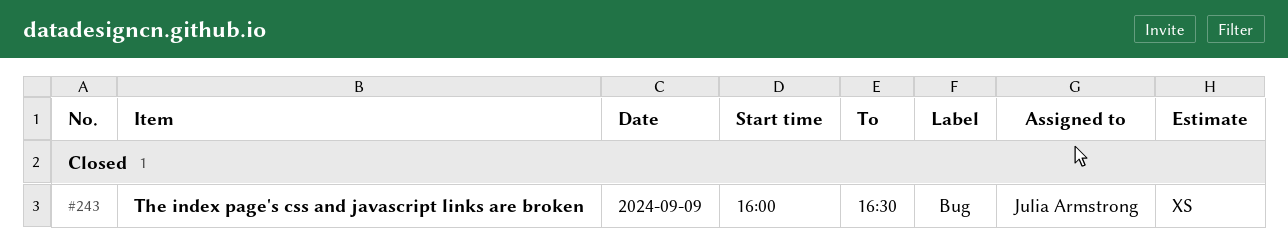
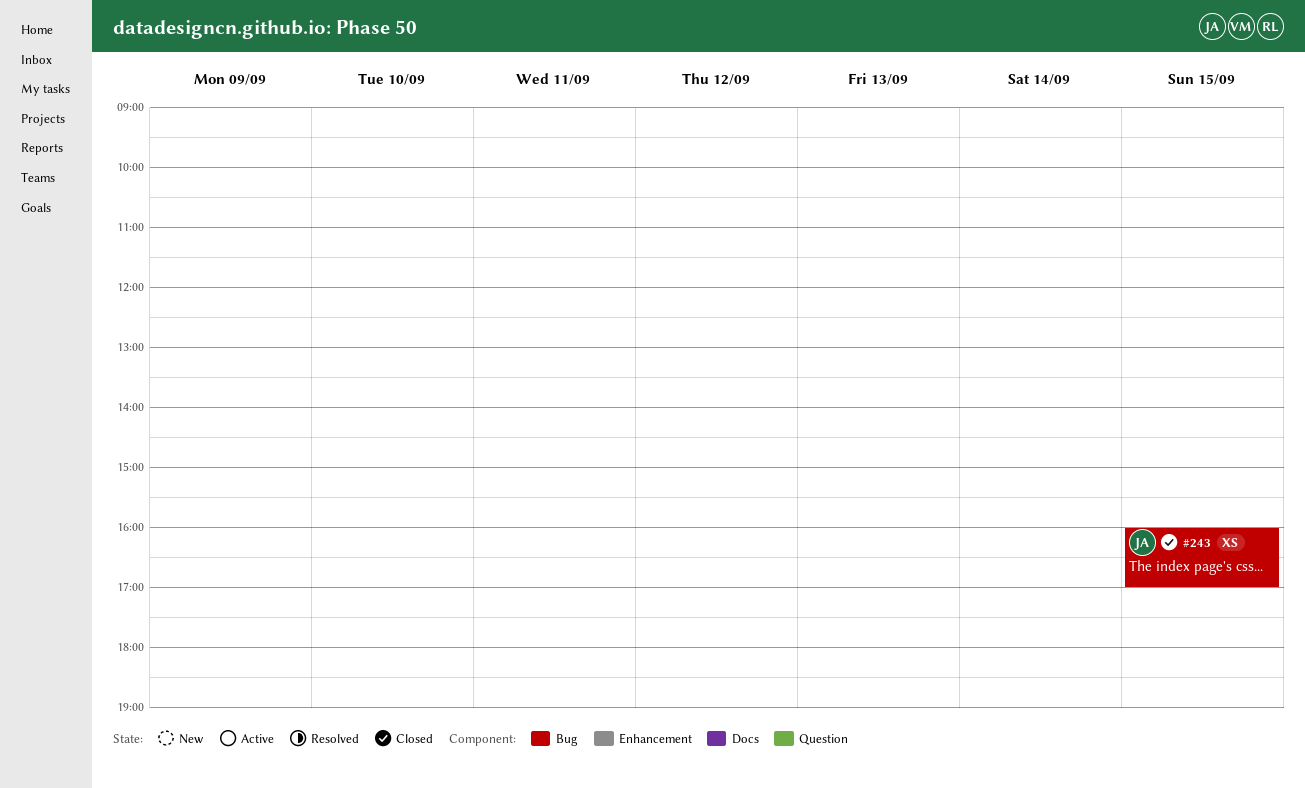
#243, day: Sep 9 -> Sep 15
#243, ends: 16:30 -> 17:00

